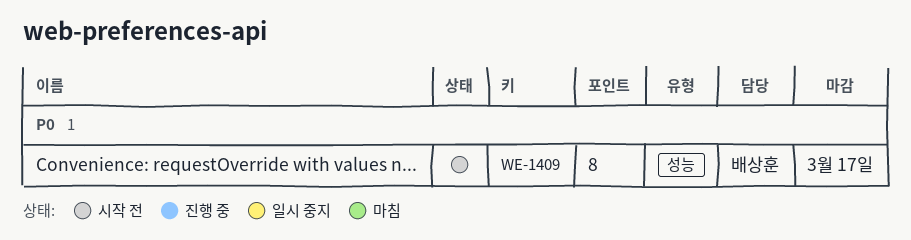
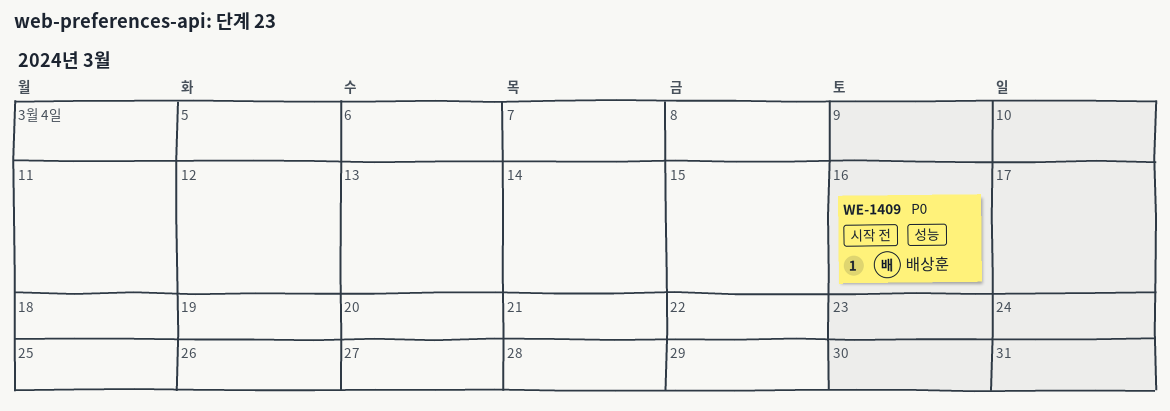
WE-1409, estimate: 8 -> 1
WE-1409, due: Mar 17 -> Mar 16

